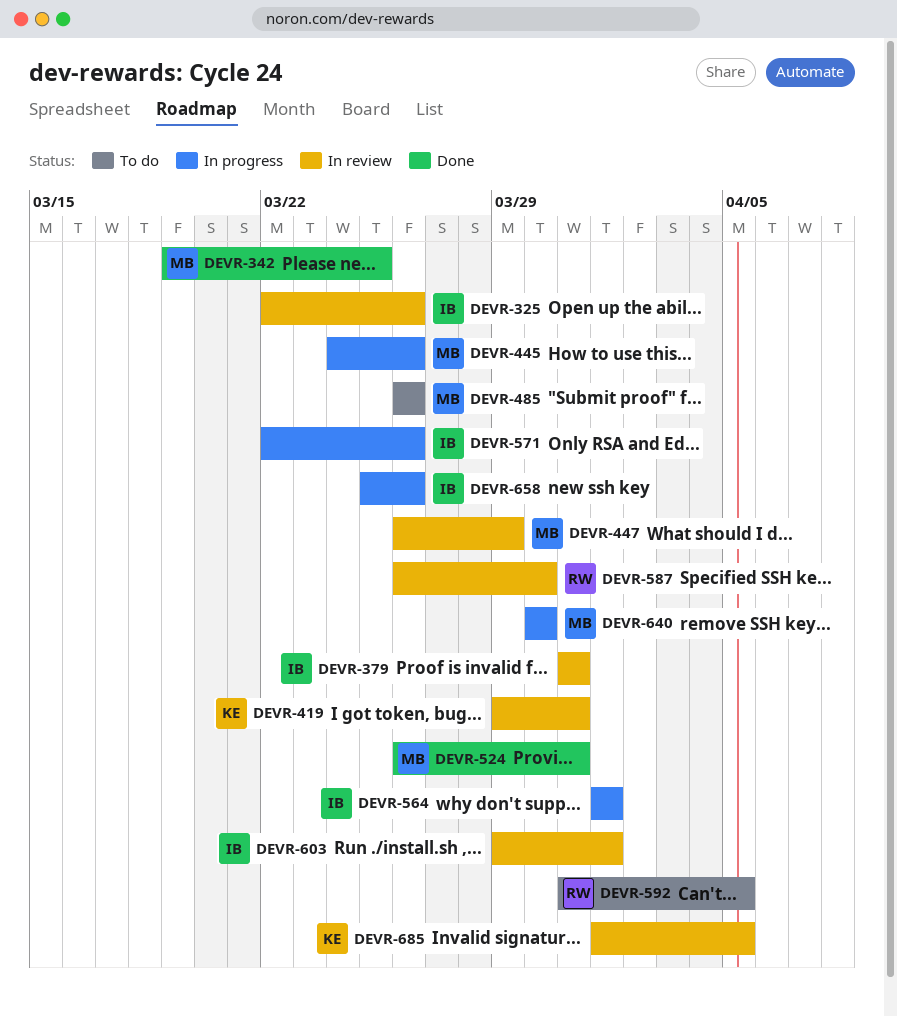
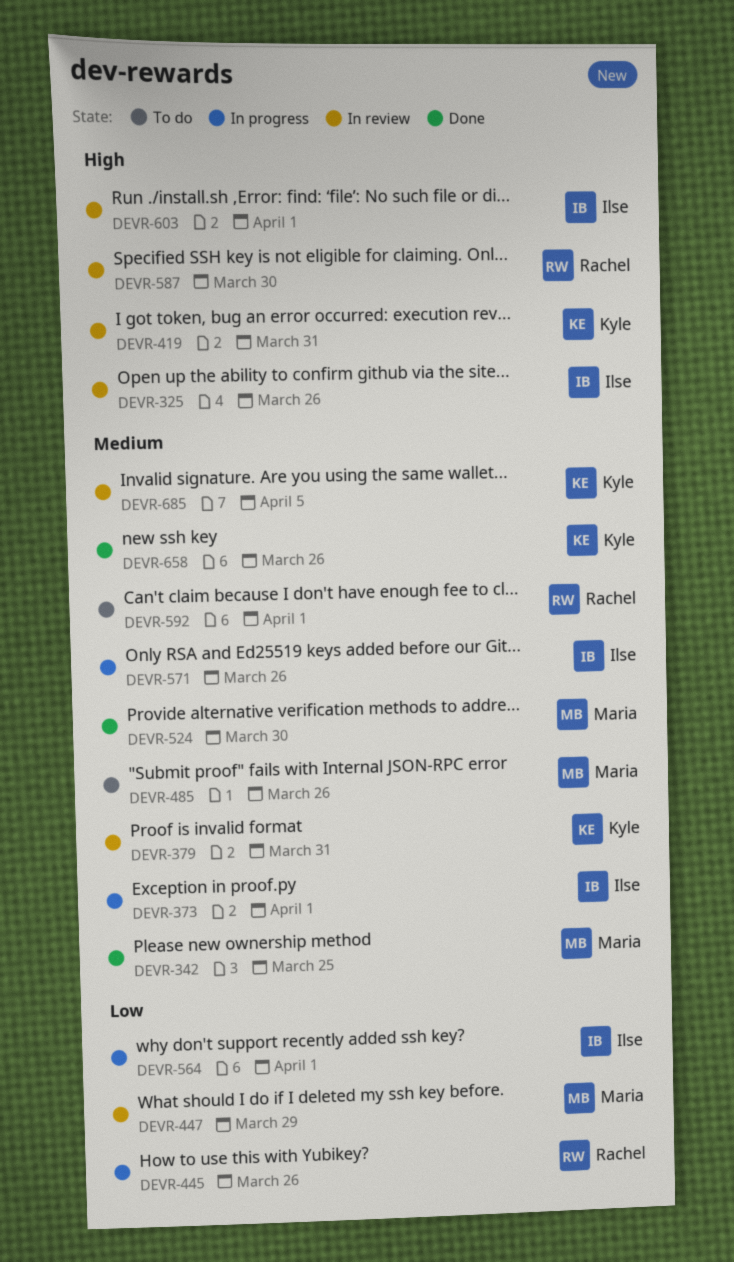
DEVR-373: none -> present
DEVR-379, owner: Ilse -> Kyle
DEVR-445, owner: Maria -> Rachel
DEVR-524, due: Mar 31 -> Mar 30
DEVR-592, due: Apr 5 -> Apr 1
DEVR-640: present -> none
DEVR-658, status: In progress -> Done
DEVR-658, owner: Ilse -> Kyle

